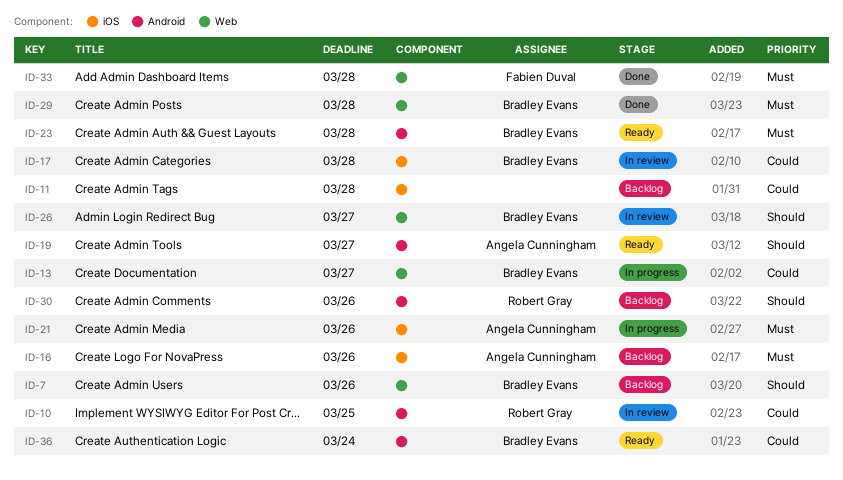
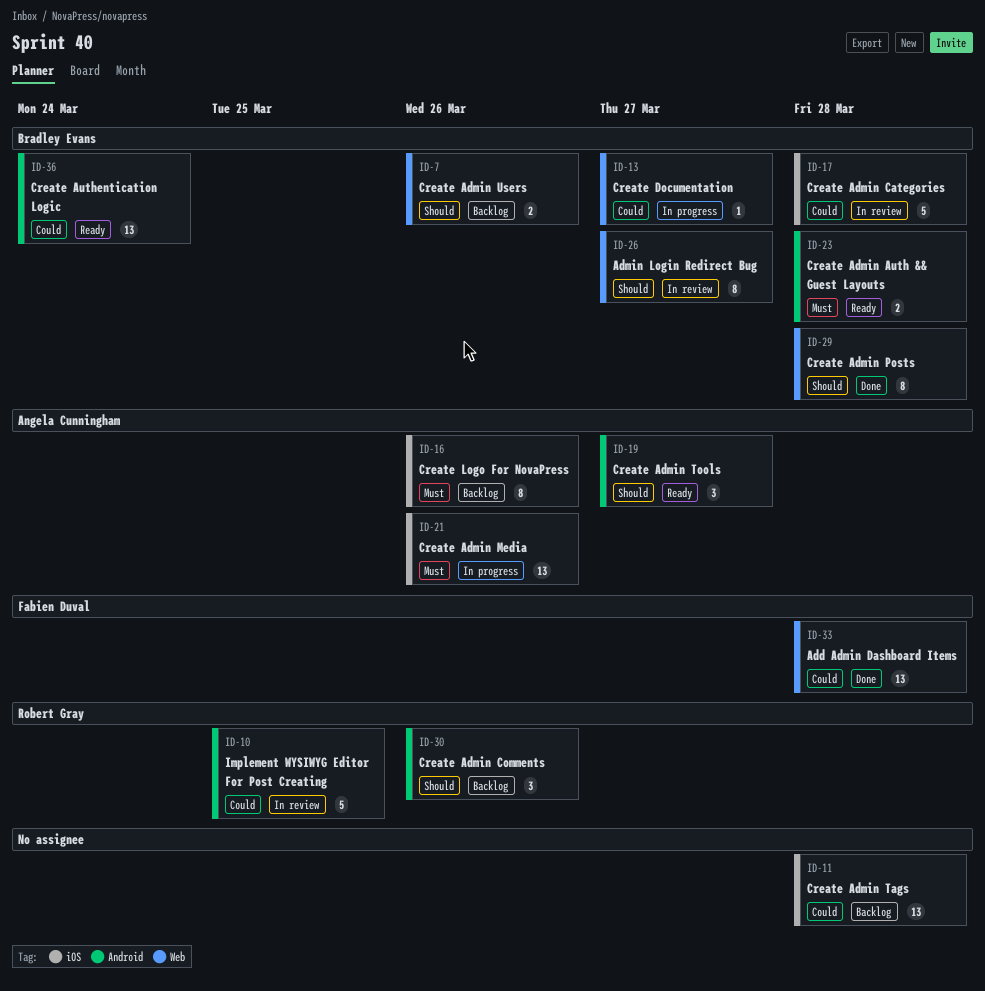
ID-29, priority: Must -> Should
ID-33, priority: Must -> Could

